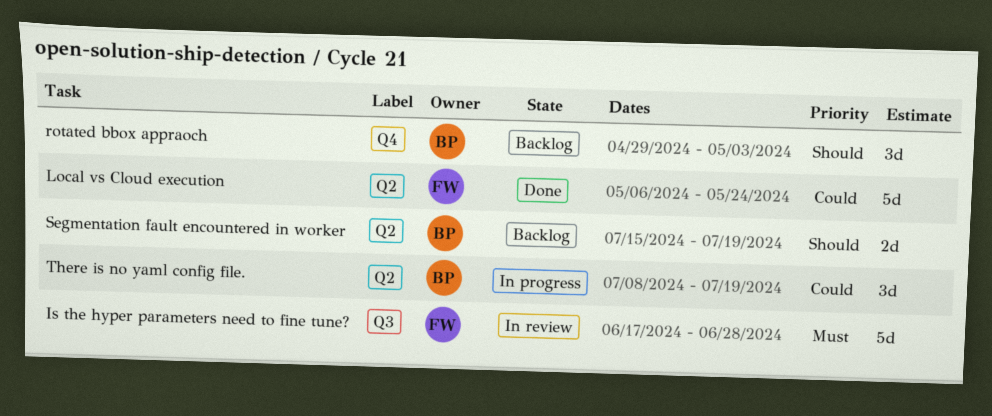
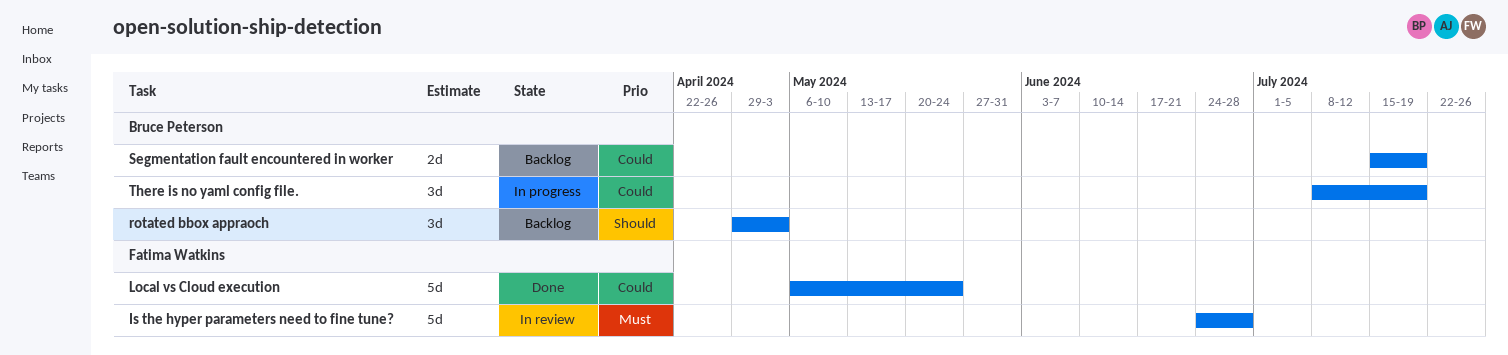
Is the hyper parameters need to fine tune?, start: Jun 17 -> Jun 24
Segmentation fault encountered in worker, priority: Should -> Could

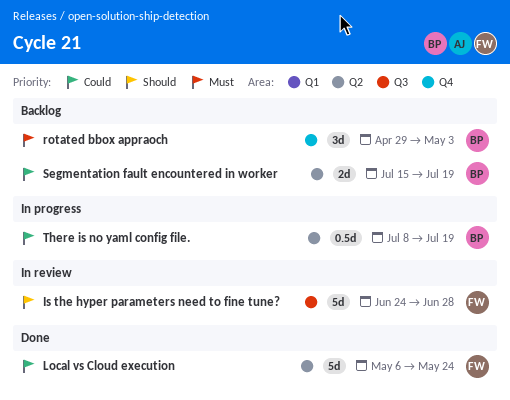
Is the hyper parameters need to fine tune?, priority: Must -> Should
rotated bbox appraoch, priority: Should -> Must
There is no yaml config file., estimate: 3d -> 0.5d

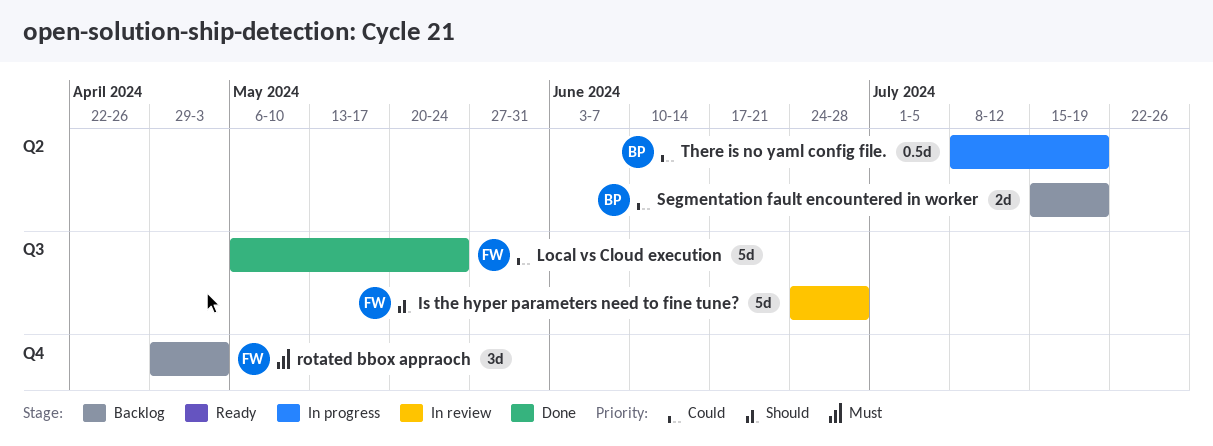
Local vs Cloud execution, label: Q2 -> Q3
rotated bbox appraoch, owner: BP -> FW

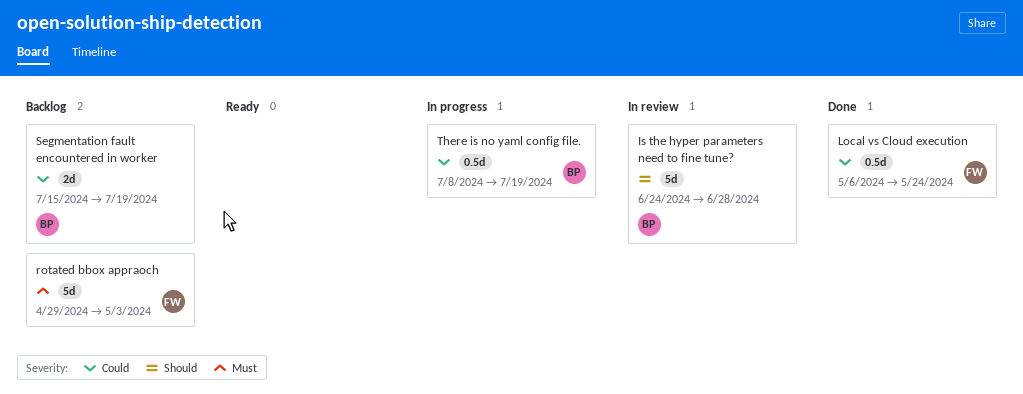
Is the hyper parameters need to fine tune?, owner: FW -> BP
Local vs Cloud execution, estimate: 5d -> 0.5d
rotated bbox appraoch, estimate: 3d -> 5d

